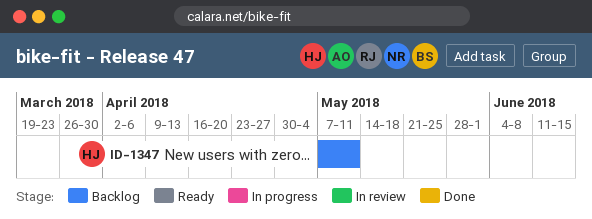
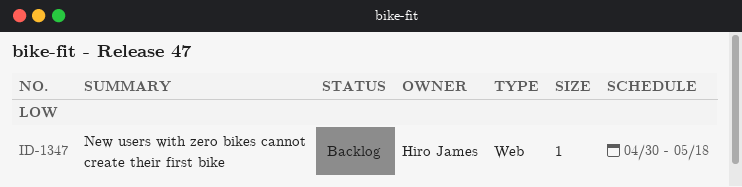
ID-1347, start: May 7 -> Apr 30
ID-1347, due: May 11 -> May 18

